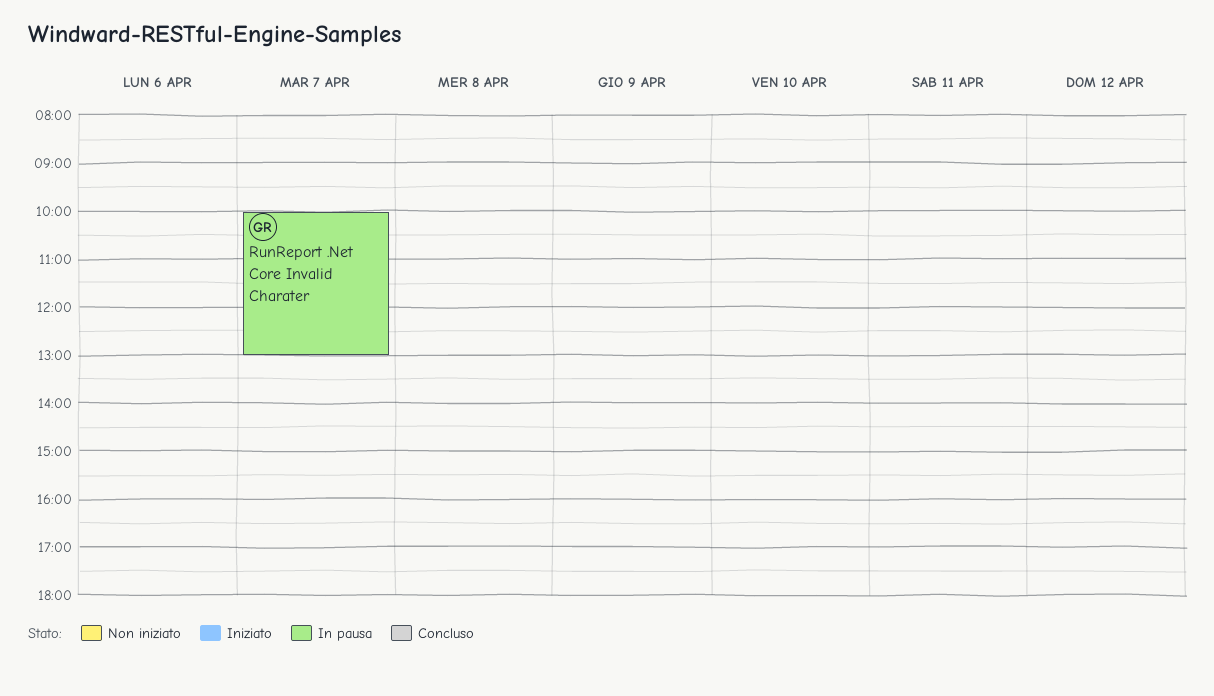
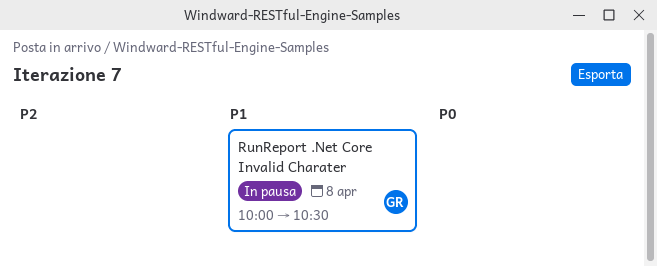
RunReport .Net Core Invalid Charater, day: Apr 7 -> Apr 8
RunReport .Net Core Invalid Charater, ends: 13:00 -> 10:30

